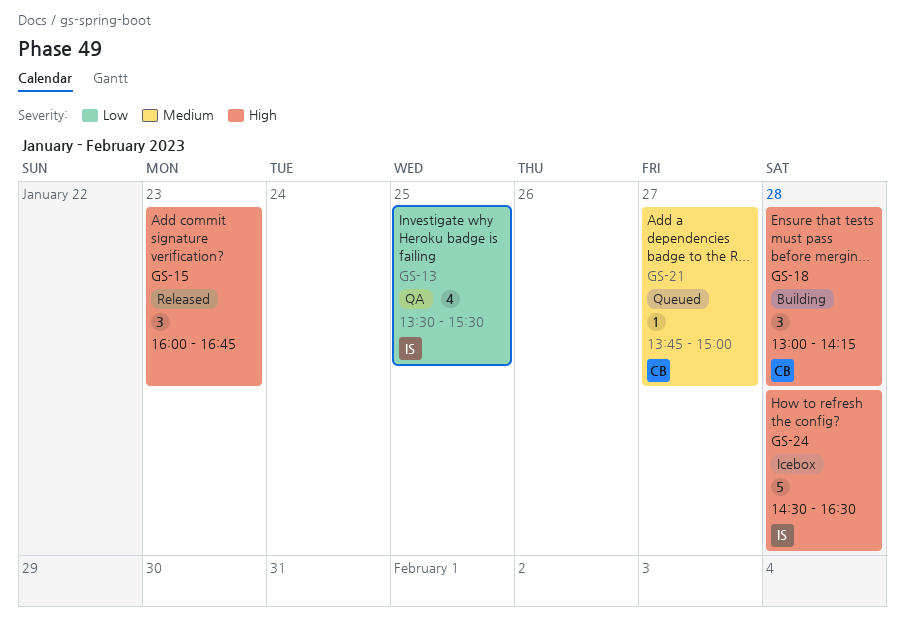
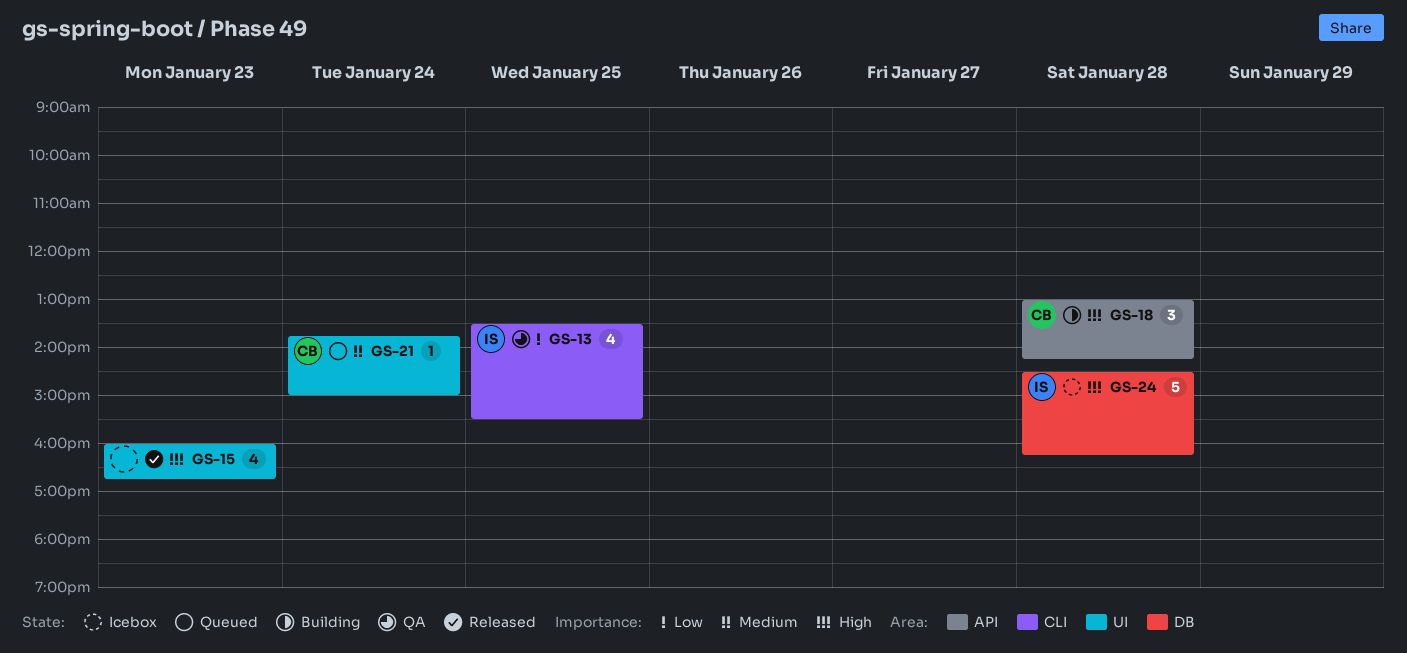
GS-15, estimate: 3 -> 4
GS-21, day: Jan 27 -> Jan 24
GS-24, ends: 16:30 -> 16:15

